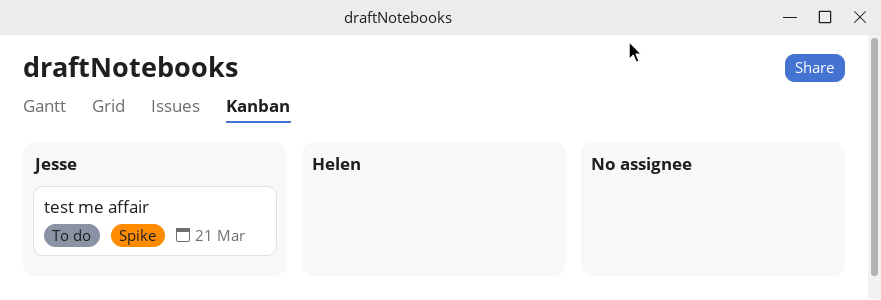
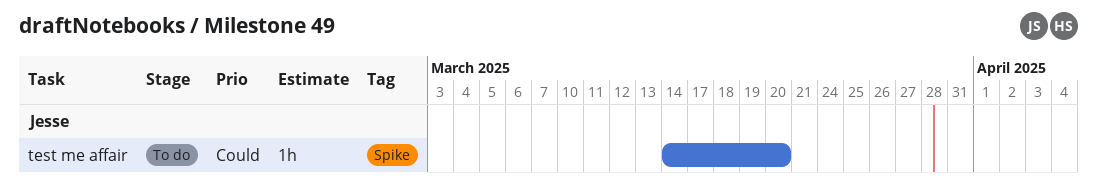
test me affair, due: Mar 21 -> Mar 20

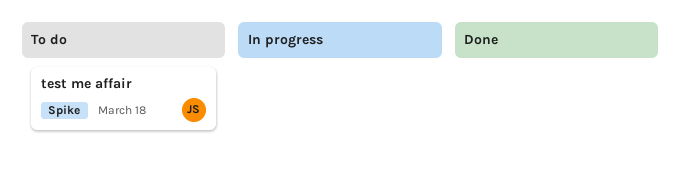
test me affair, due: Mar 20 -> Mar 18

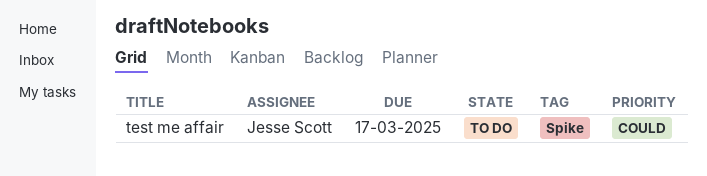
test me affair, due: Mar 18 -> Mar 17

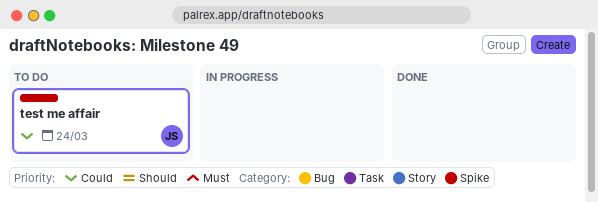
test me affair, due: Mar 17 -> Mar 24

